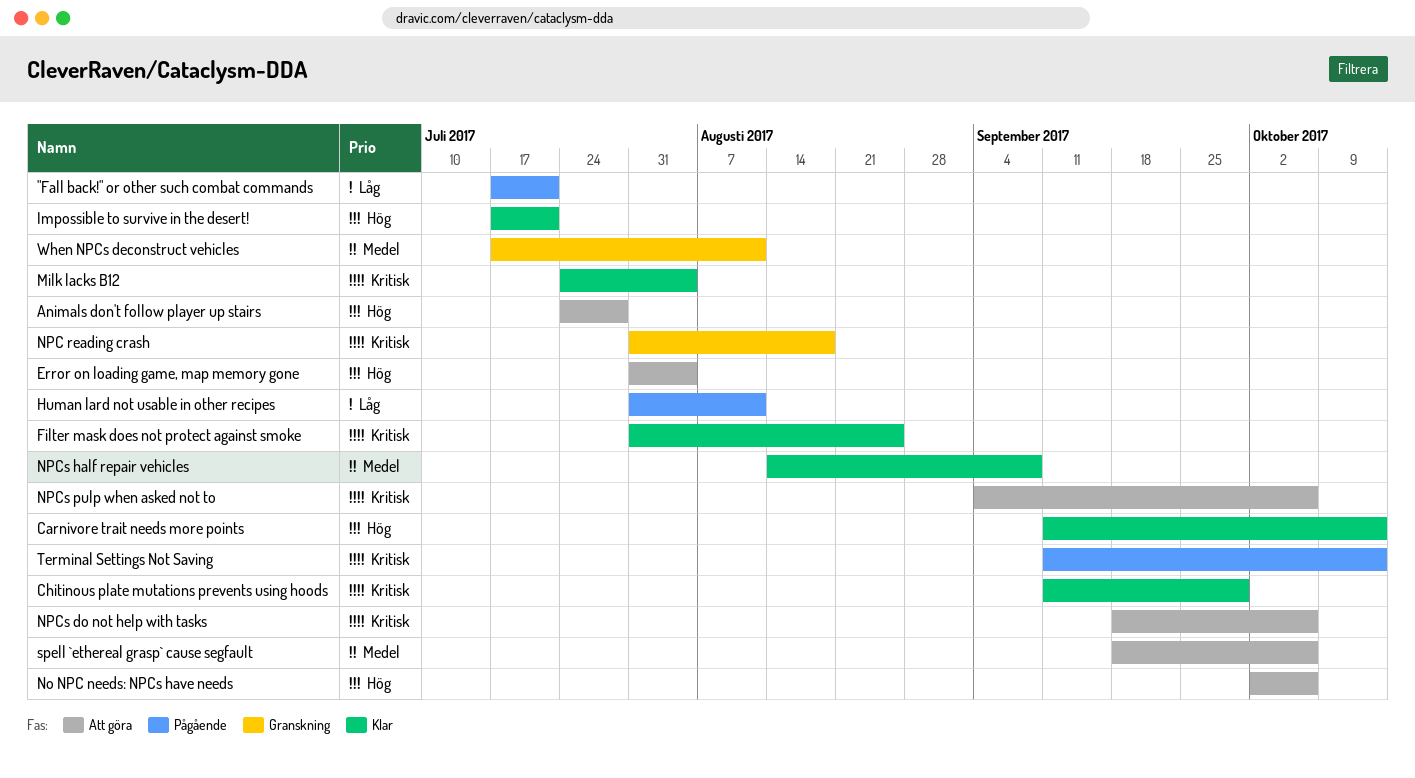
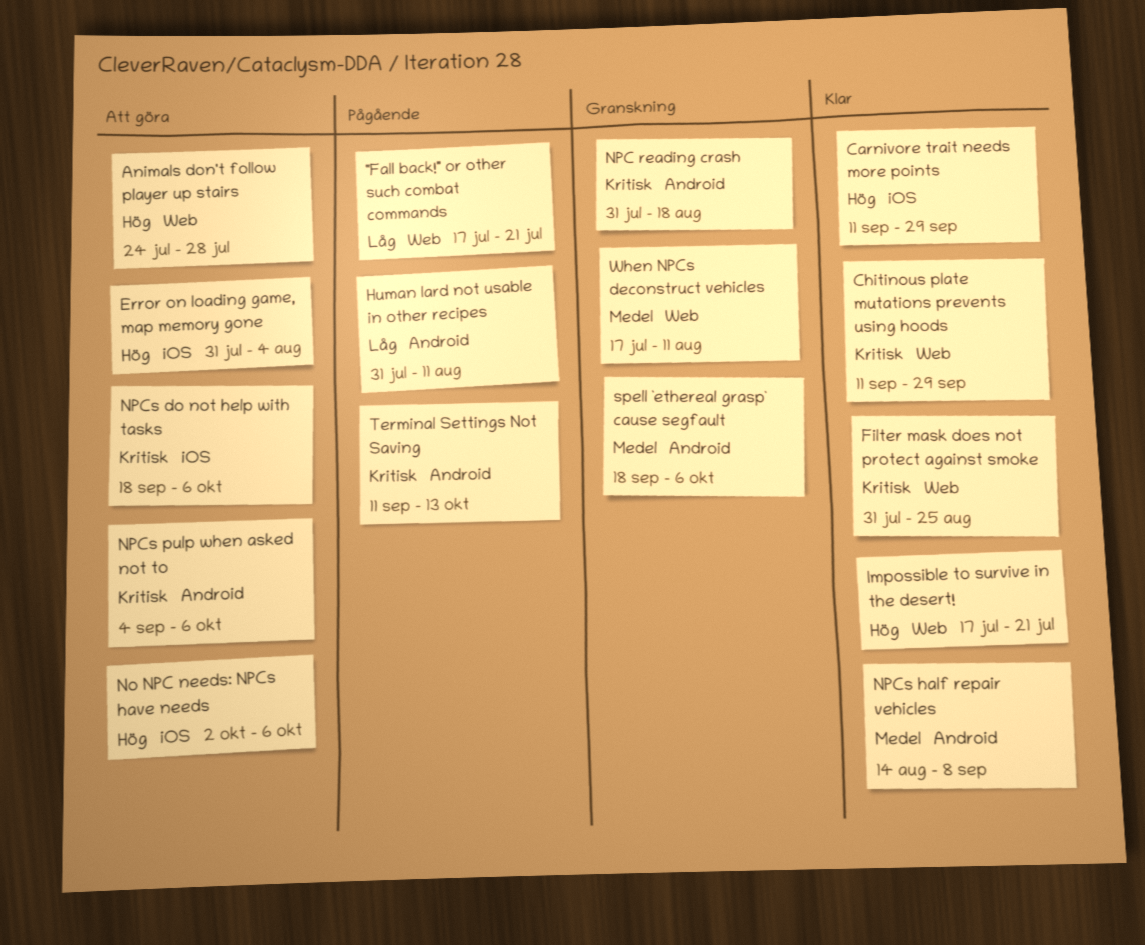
Carnivore trait needs more points, due: Oct 13 -> Sep 29
Milk lacks B12: present -> none
spell `ethereal grasp` cause segfault, status: Att göra -> Granskning

